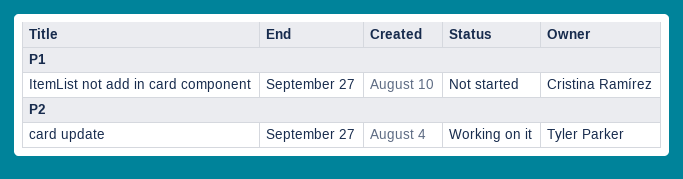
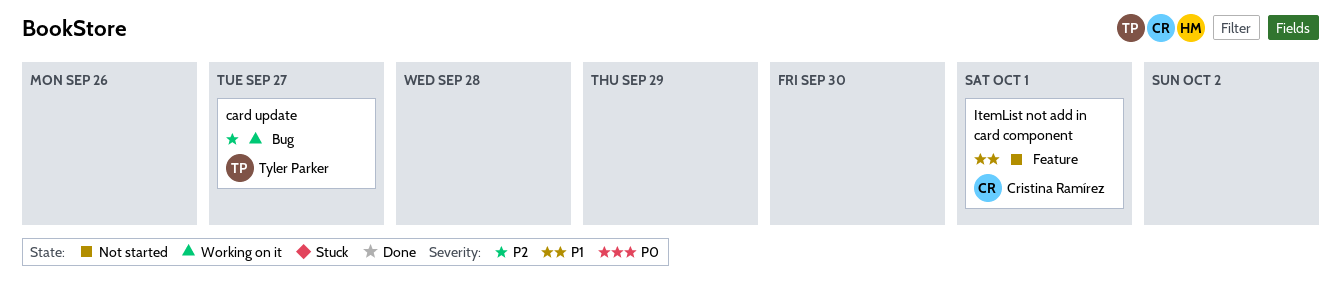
ItemList not add in card component, due: Sep 27 -> Oct 1

